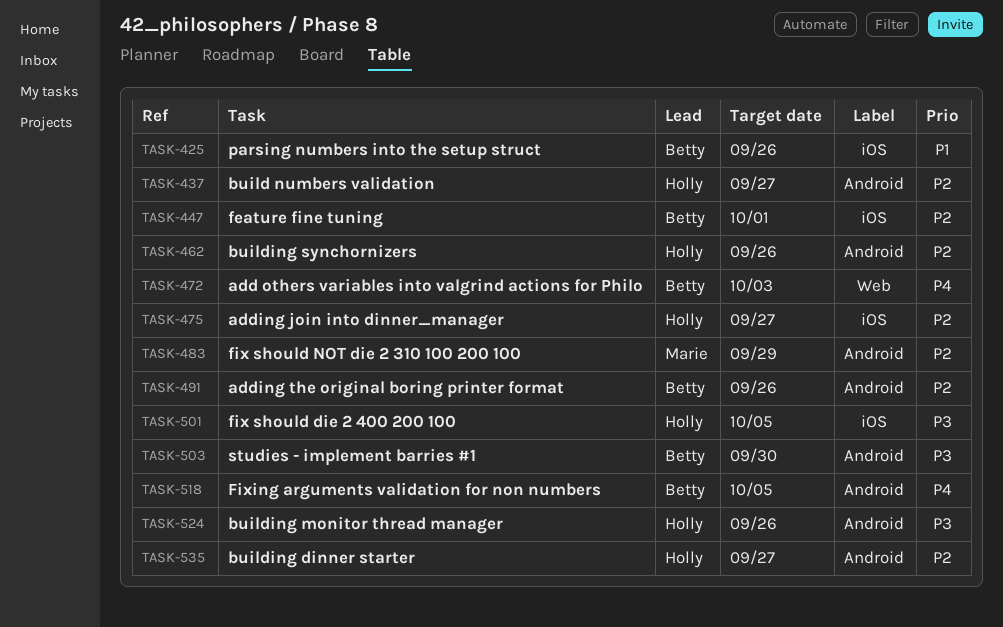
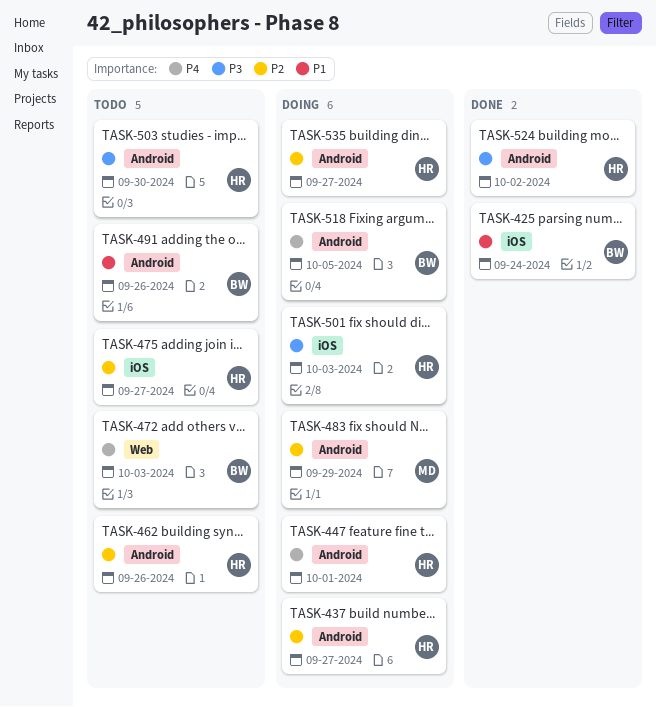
TASK-425, due: Sep 26 -> Sep 24
TASK-447, owner: Betty -> Holly
TASK-447, priority: P2 -> P4
TASK-447, label: iOS -> Android
TASK-491, priority: P2 -> P1
TASK-501, due: Oct 5 -> Oct 3
TASK-503, owner: Betty -> Holly
TASK-524, due: Sep 26 -> Oct 2

